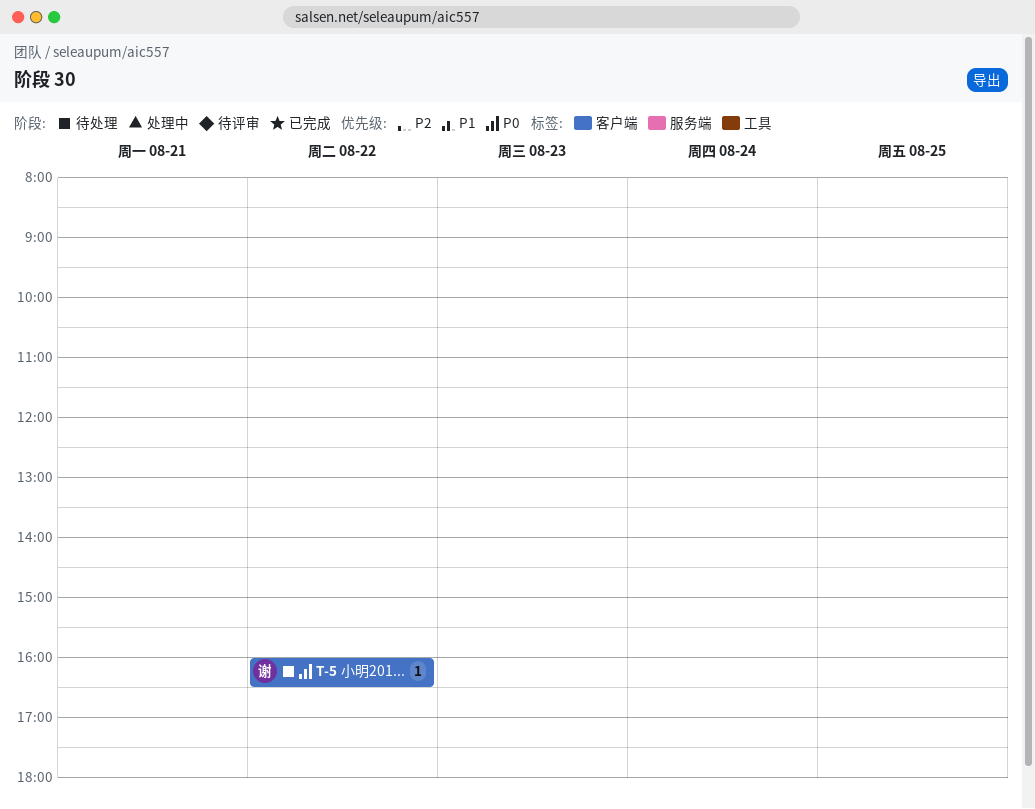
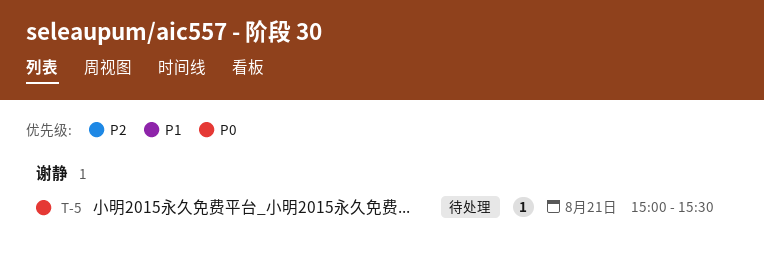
T-5, day: Aug 22 -> Aug 21
T-5, begins: 16:00 -> 15:00
T-5, ends: 16:30 -> 15:30

